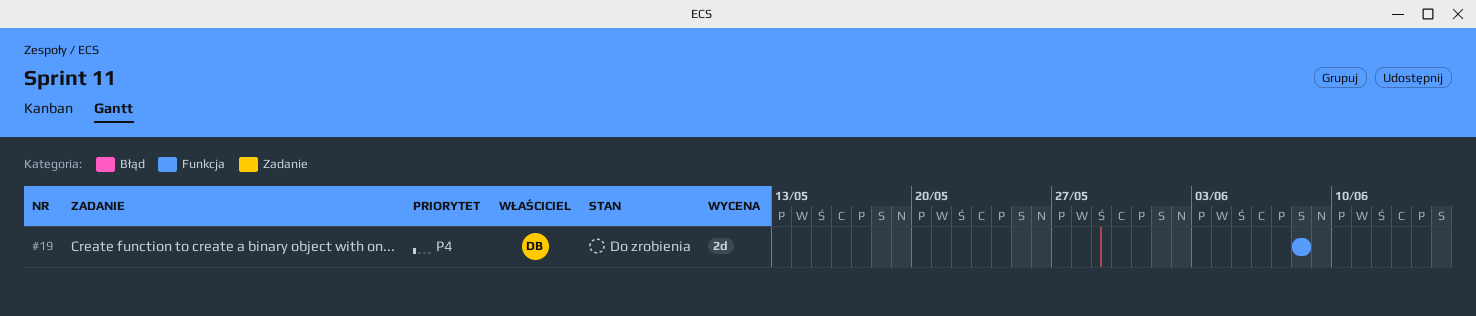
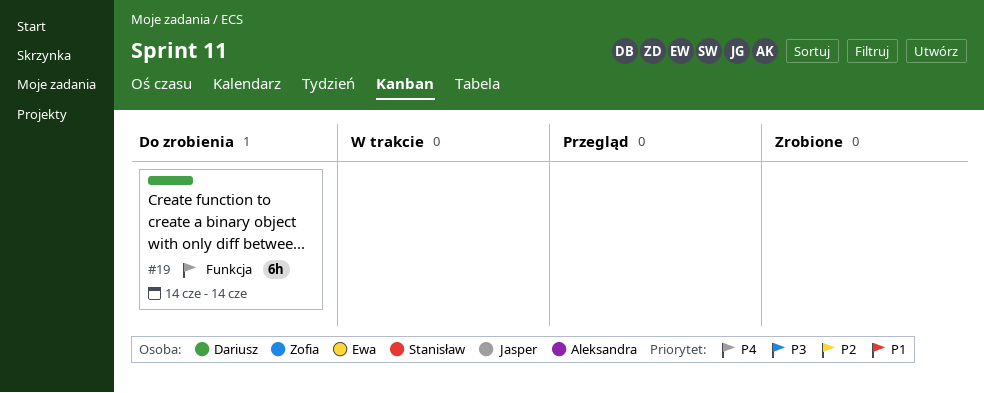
#19, estimate: 2d -> 6h
#19, start: Jun 8 -> Jun 14
#19, due: Jun 8 -> Jun 14

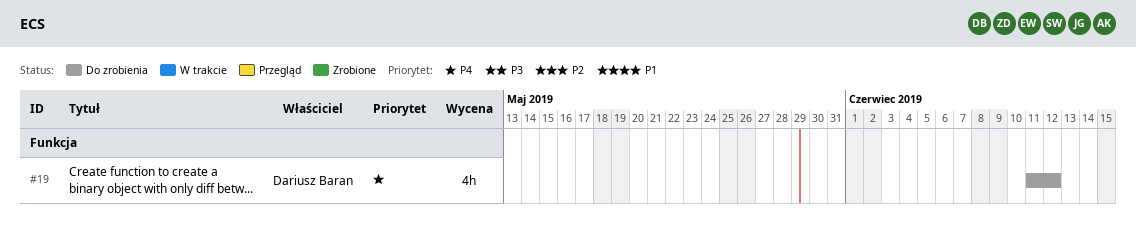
#19, estimate: 6h -> 4h
#19, start: Jun 14 -> Jun 11
#19, due: Jun 14 -> Jun 12

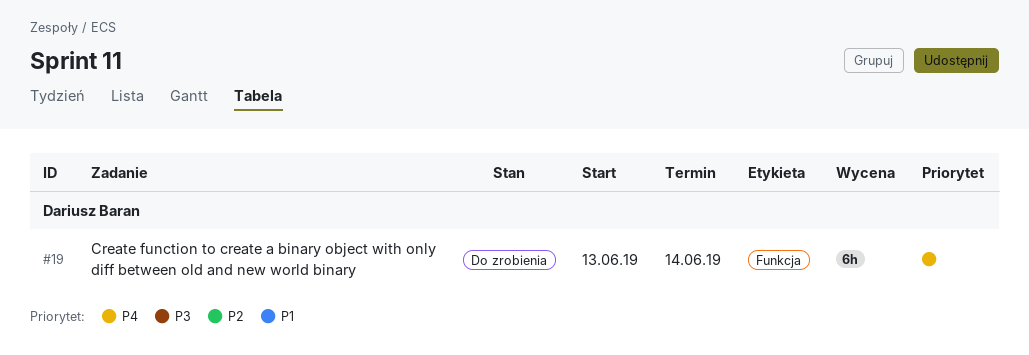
#19, estimate: 4h -> 6h
#19, start: Jun 11 -> Jun 13
#19, due: Jun 12 -> Jun 14

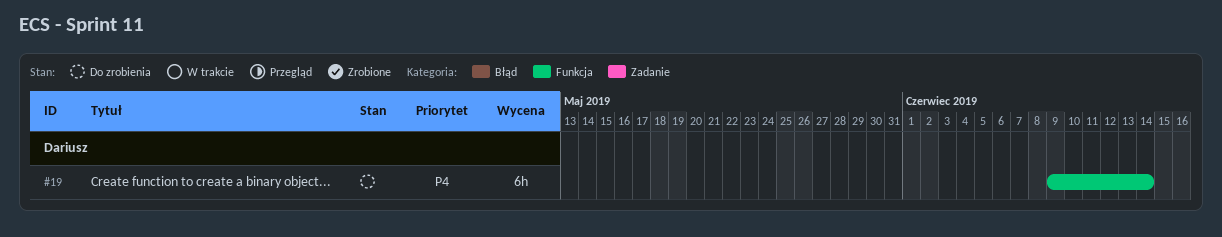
#19, start: Jun 13 -> Jun 9

